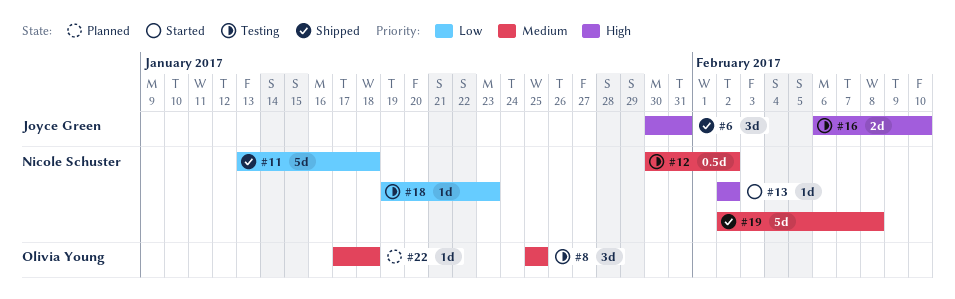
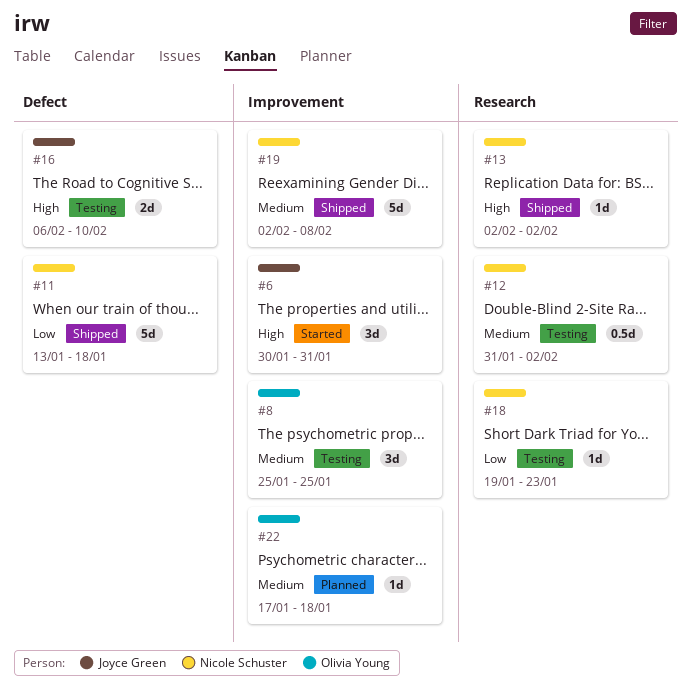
#6, status: Shipped -> Started
#12, start: Jan 30 -> Jan 31
#13, status: Started -> Shipped

